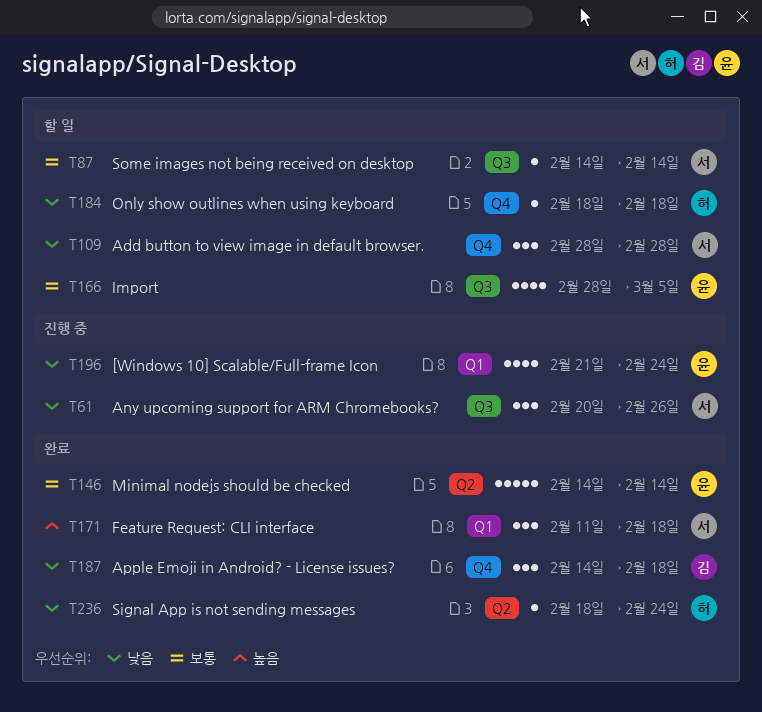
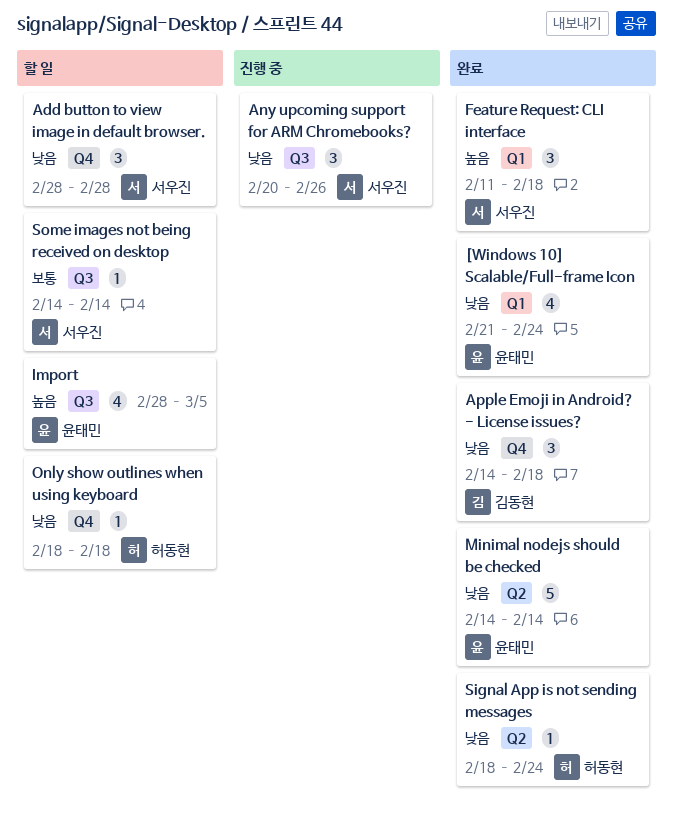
[Windows 10] Scalable/Full-frame Icon, status: 진행 중 -> 완료
Import, priority: 보통 -> 높음
Minimal nodejs should be checked, priority: 보통 -> 낮음

